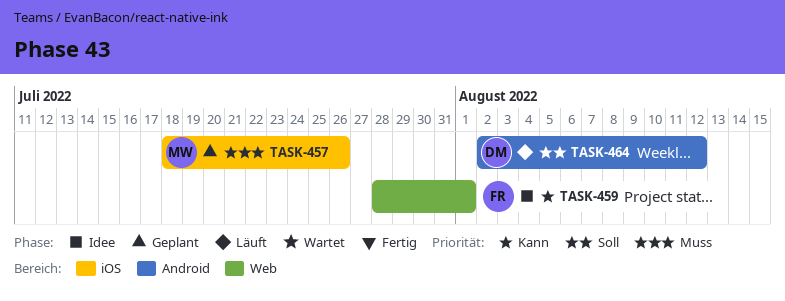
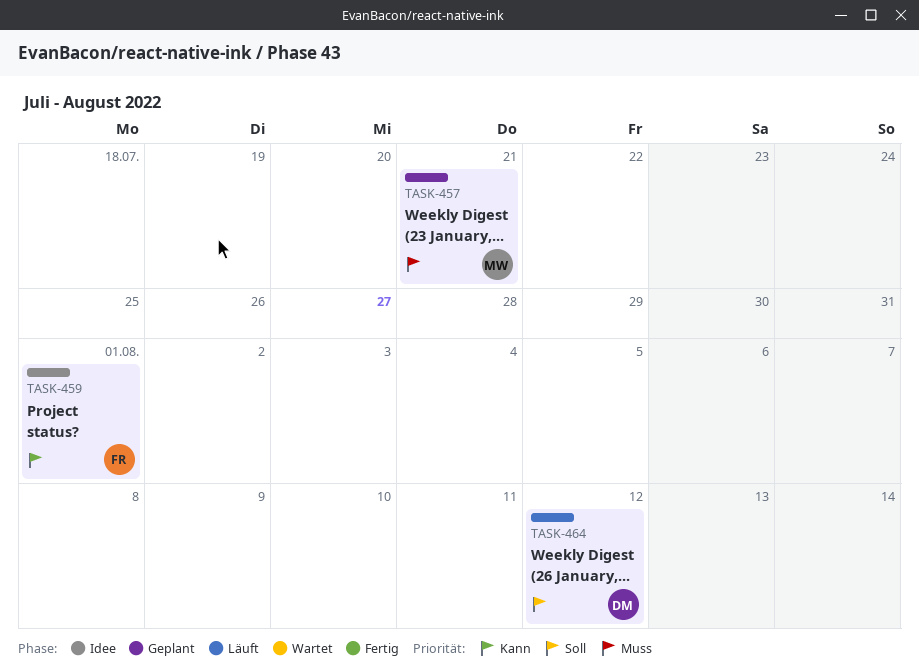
TASK-457, due: Jul 26 -> Jul 21

